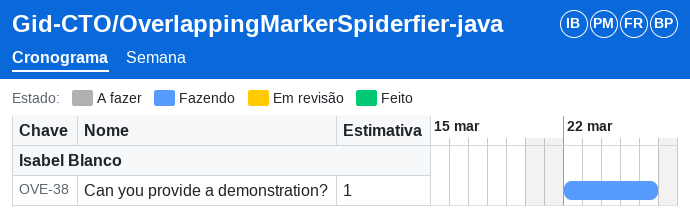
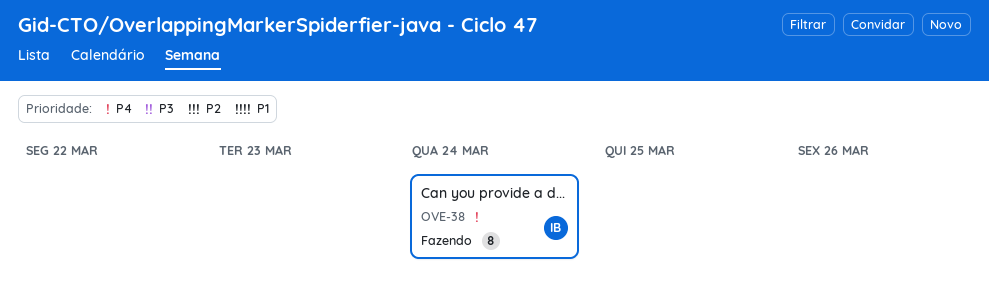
OVE-38, estimate: 1 -> 8
OVE-38, due: Mar 26 -> Mar 24

